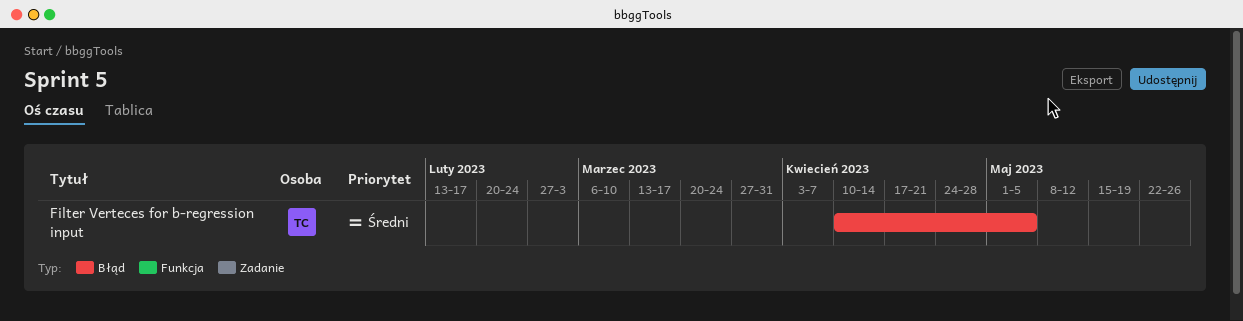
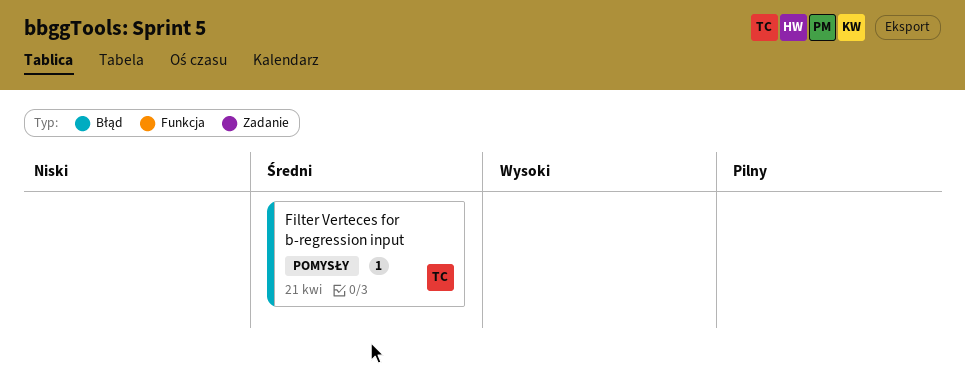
Filter Verteces for b-regression input, due: May 5 -> Apr 21

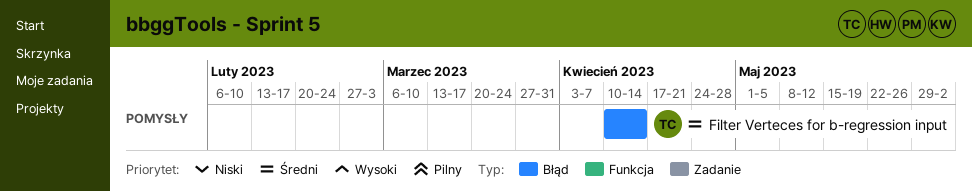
Filter Verteces for b-regression input, due: Apr 21 -> Apr 14

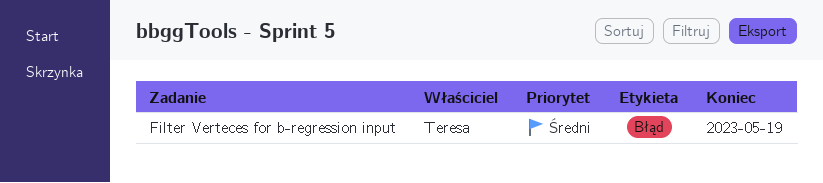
Filter Verteces for b-regression input, due: Apr 14 -> May 19

